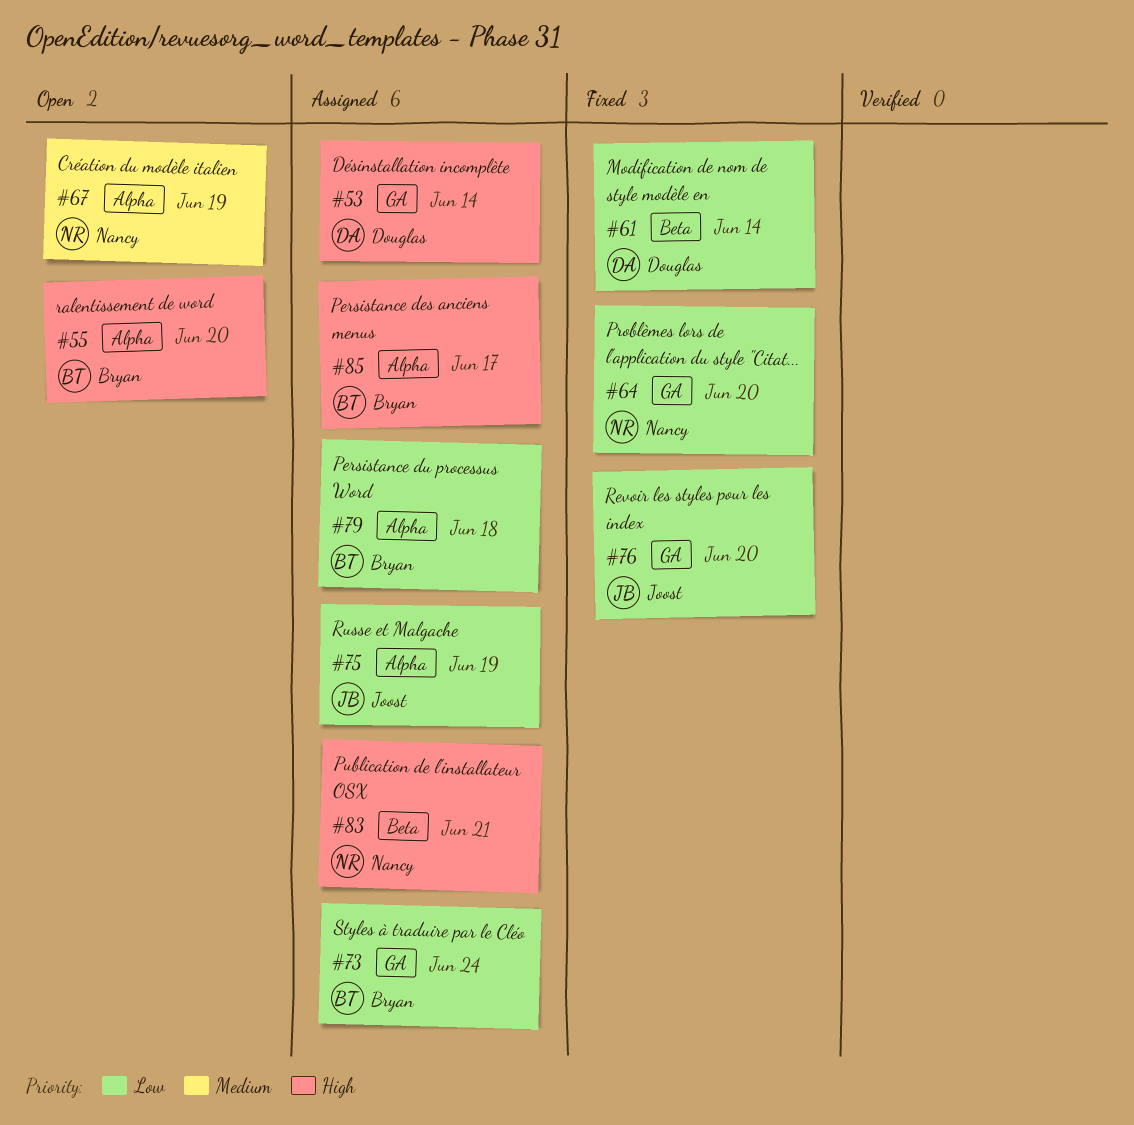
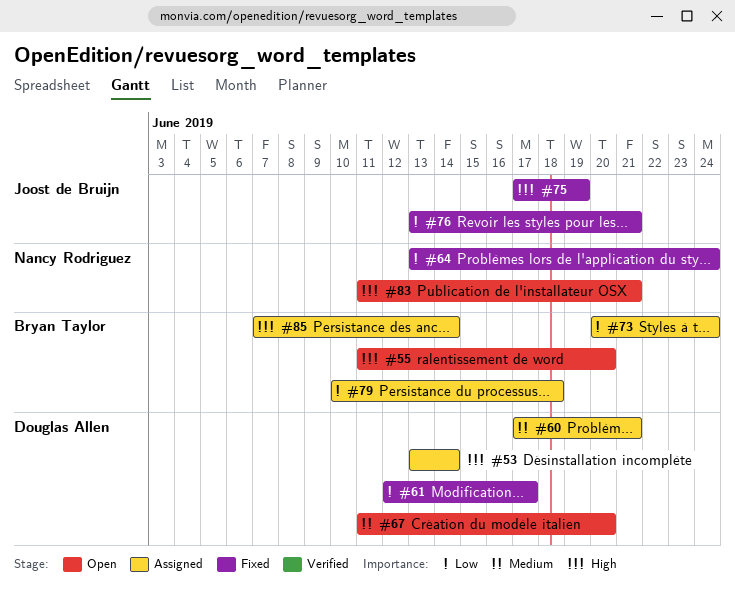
#60: none -> present
#61, due: Jun 14 -> Jun 17
#64, due: Jun 20 -> Jun 24
#67, owner: Nancy Rodriguez -> Douglas Allen
#67, due: Jun 19 -> Jun 20
#75, status: Assigned -> Fixed
#75, priority: Low -> High
#76, due: Jun 20 -> Jun 21
#83, status: Assigned -> Open
#85, due: Jun 17 -> Jun 14

